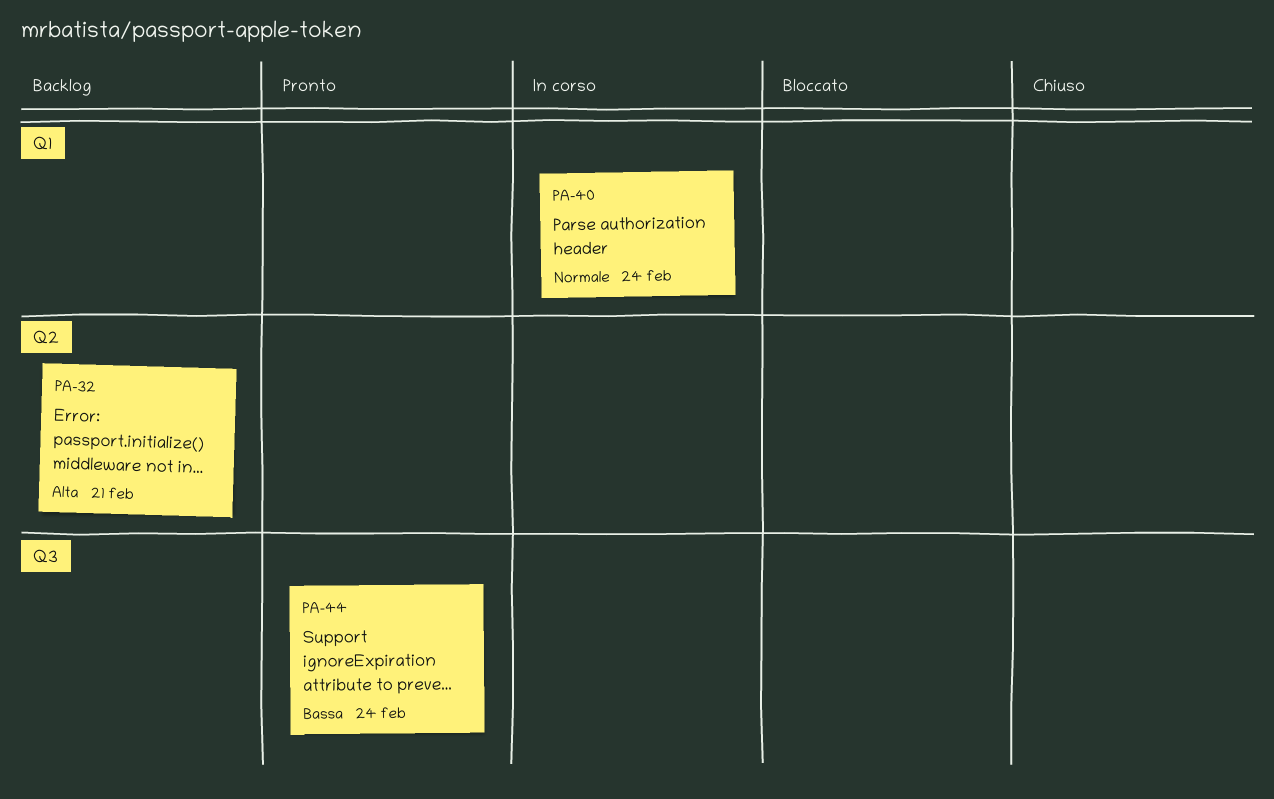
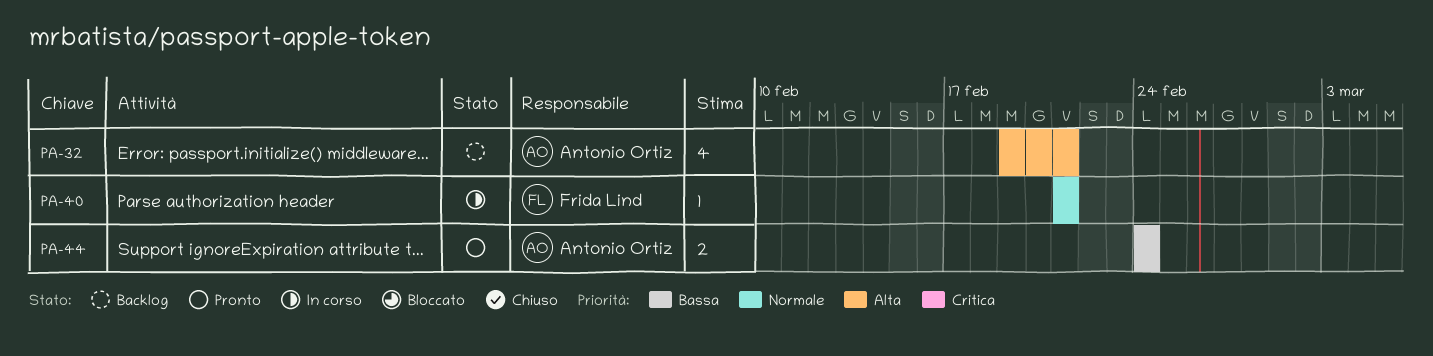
PA-40, due: Feb 24 -> Feb 21

